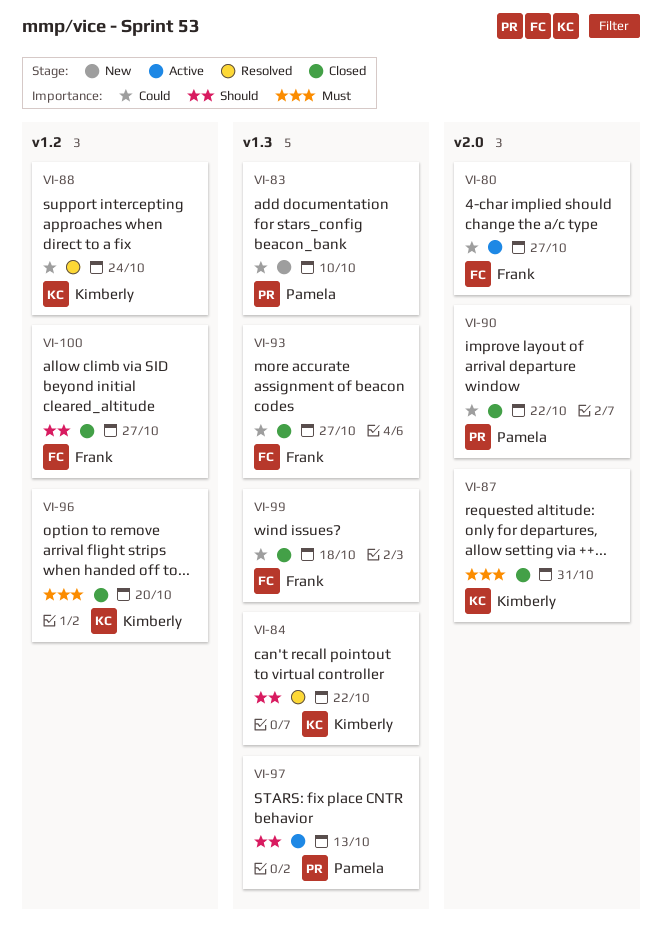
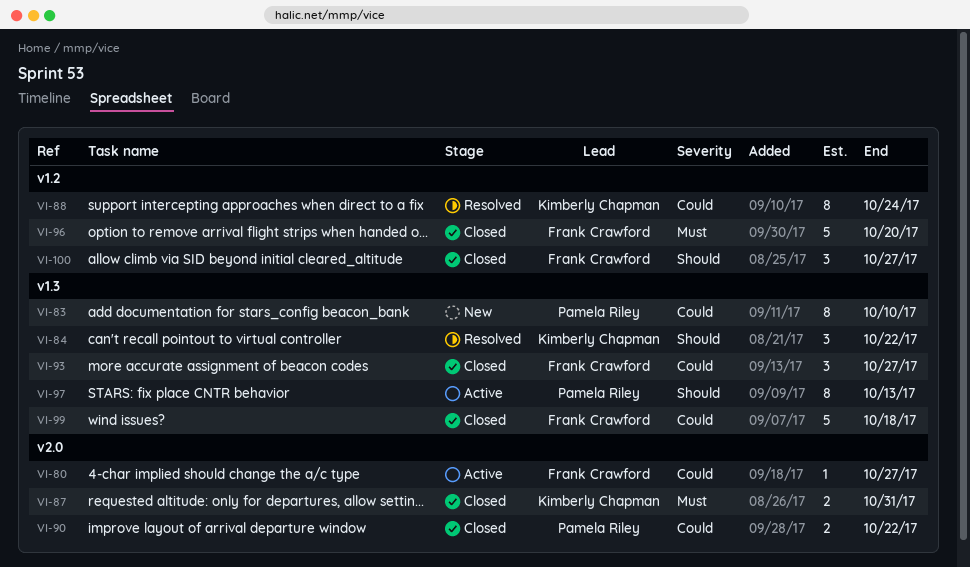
VI-96, owner: Kimberly Chapman -> Frank Crawford

